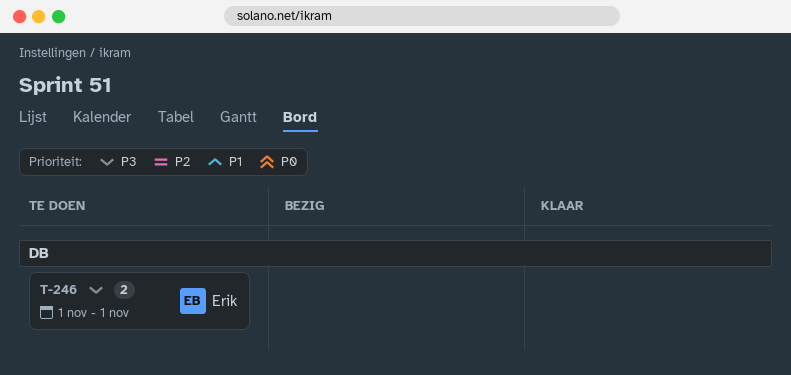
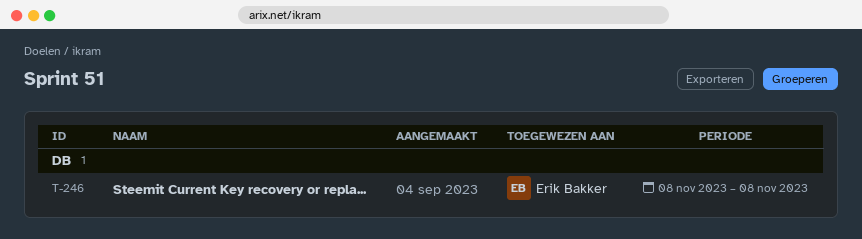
T-246, start: Nov 1 -> Nov 8
T-246, due: Nov 1 -> Nov 8

